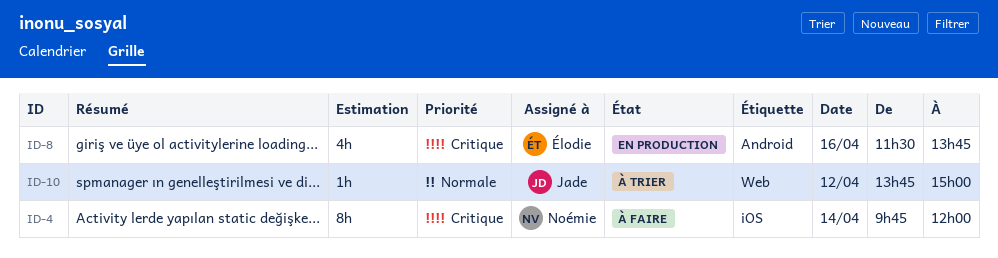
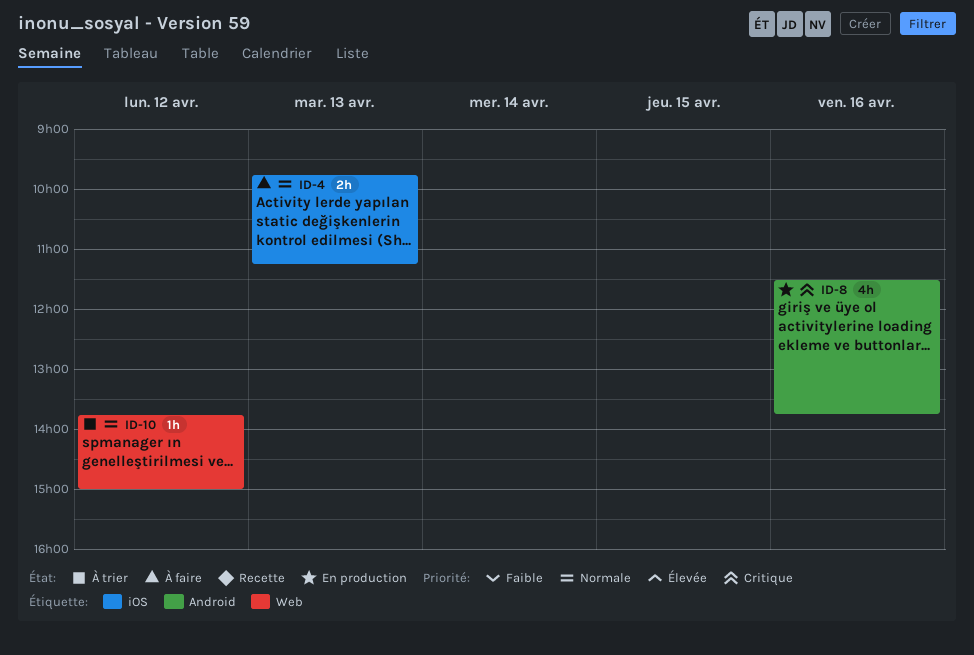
ID-4, priority: Critique -> Normale
ID-4, estimate: 8h -> 2h
ID-4, day: Apr 14 -> Apr 13
ID-4, ends: 12:00 -> 11:15

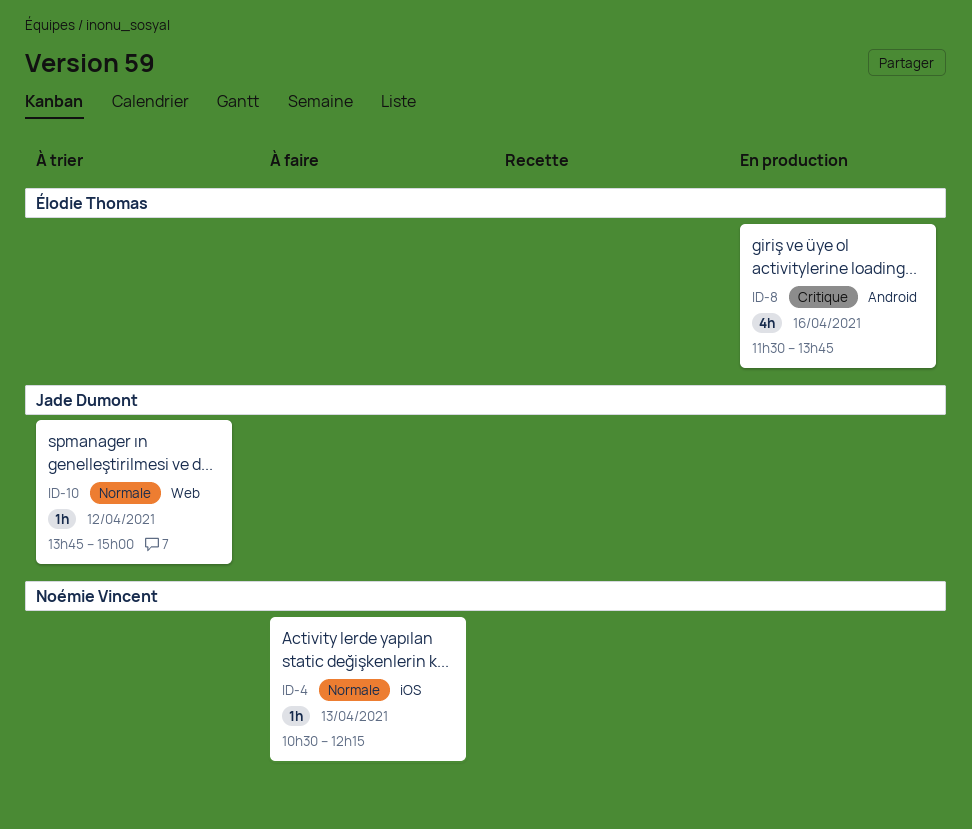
ID-4, estimate: 2h -> 1h
ID-4, begins: 09:45 -> 10:30
ID-4, ends: 11:15 -> 12:15

